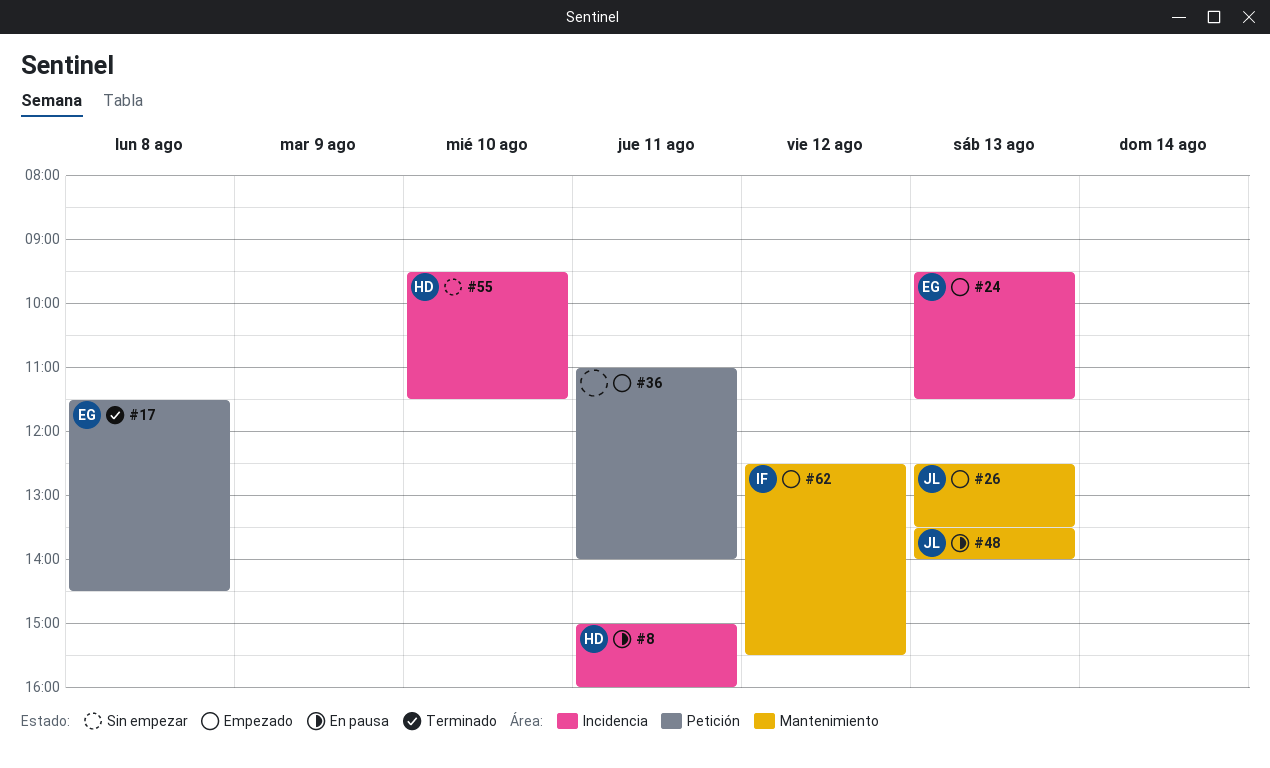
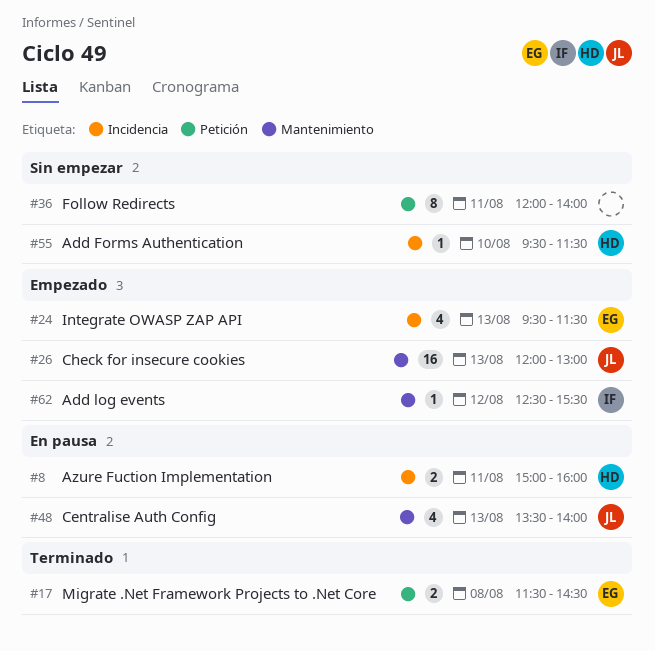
#26, begins: 12:30 -> 12:00
#26, ends: 13:30 -> 13:00
#36, status: Empezado -> Sin empezar
#36, begins: 11:00 -> 12:00

